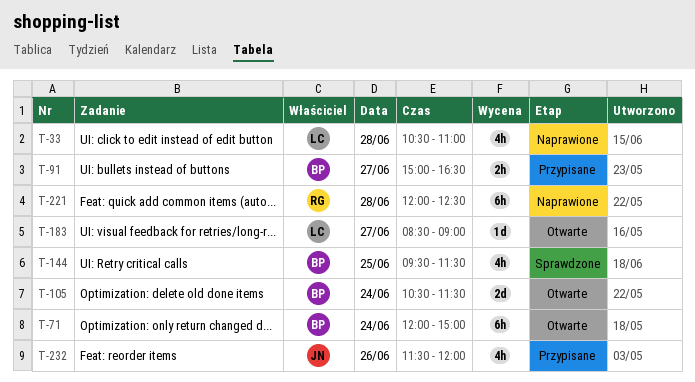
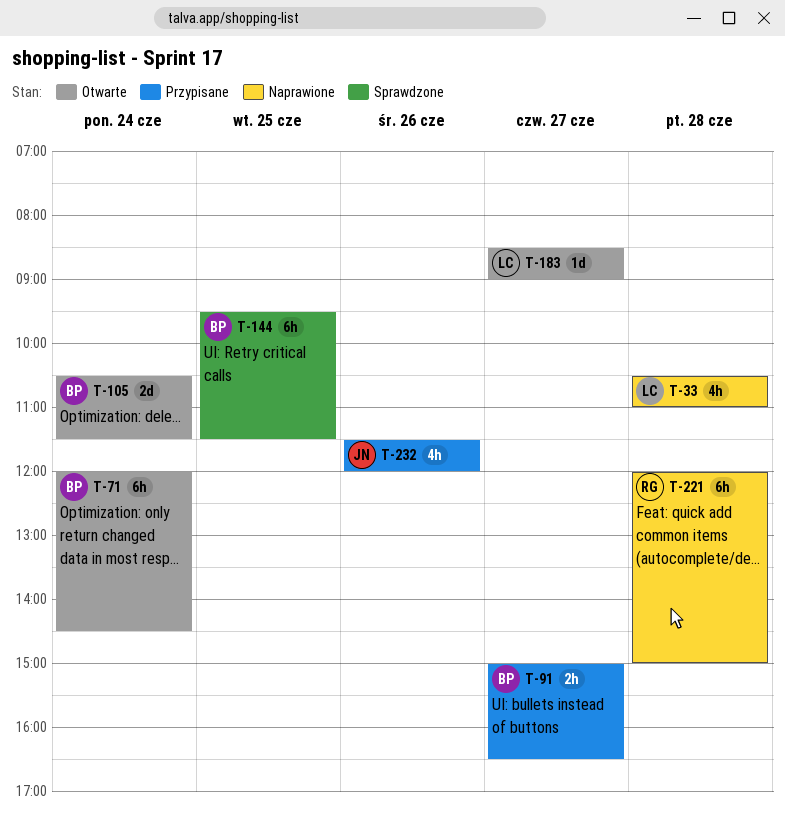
T-71, ends: 15:00 -> 14:30
T-144, estimate: 4h -> 6h
T-221, ends: 12:30 -> 15:00

